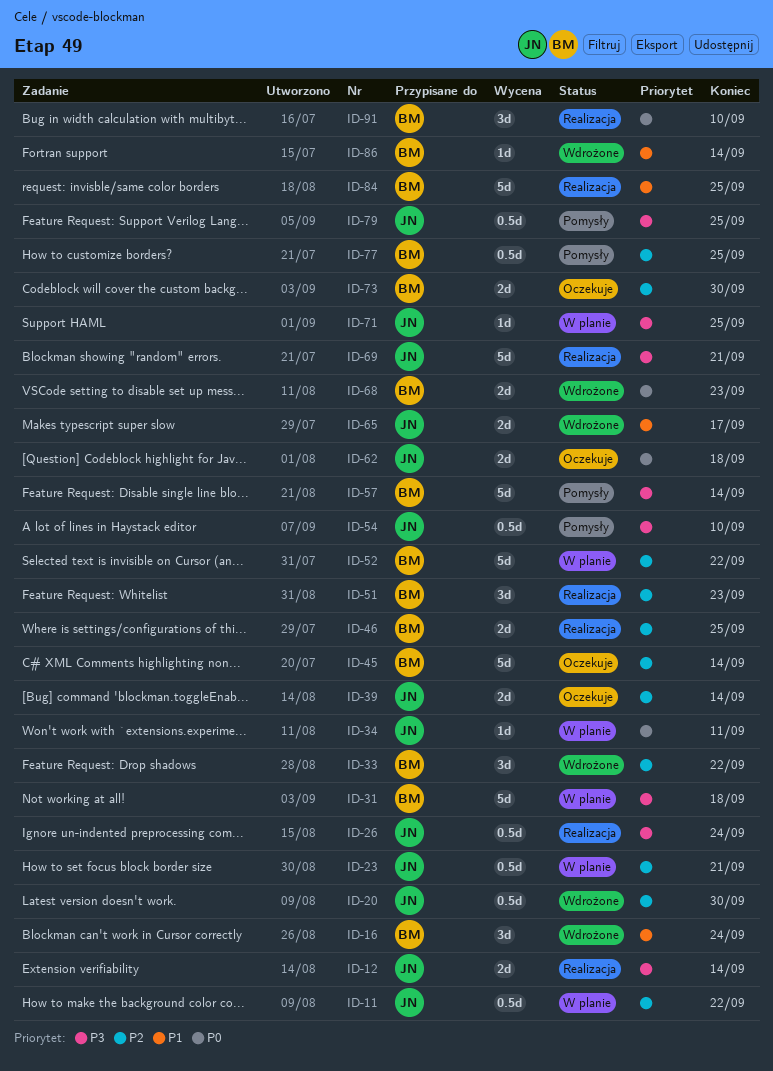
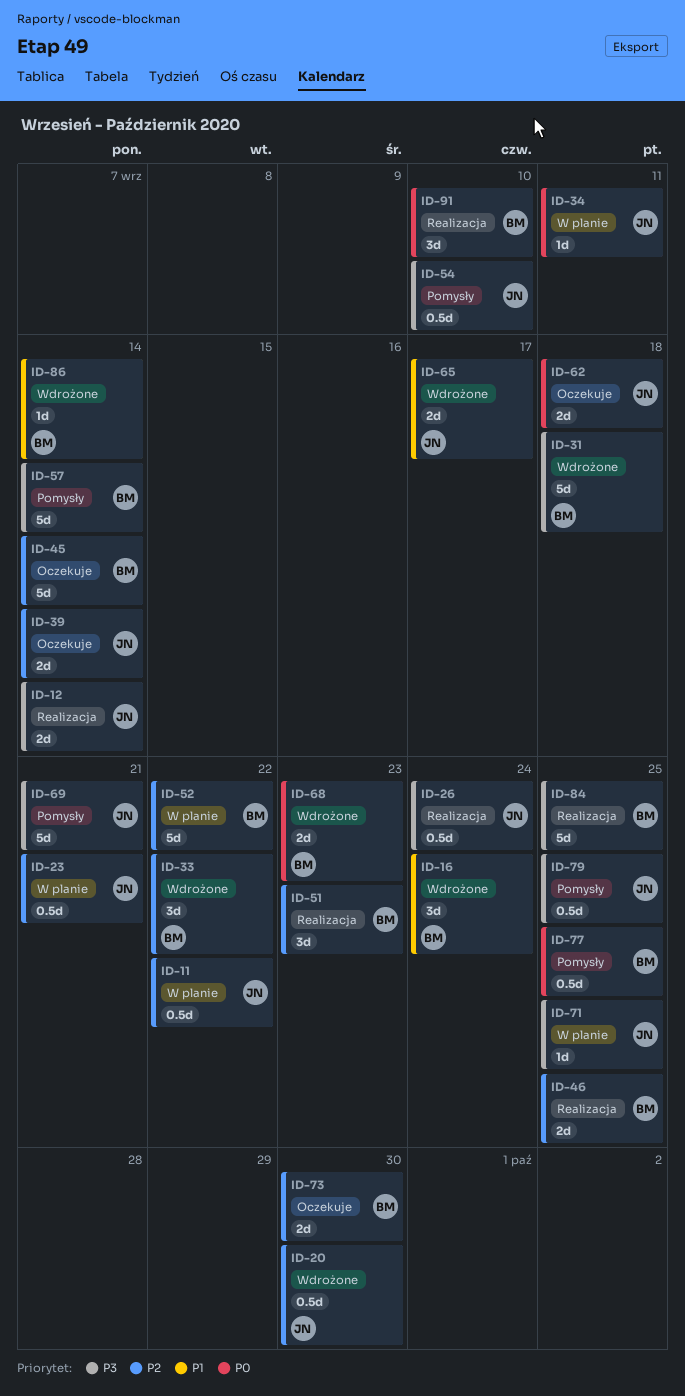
ID-31, status: W planie -> Wdrożone
ID-69, status: Realizacja -> Pomysły
ID-77, priority: P2 -> P0
ID-84, priority: P1 -> P3

